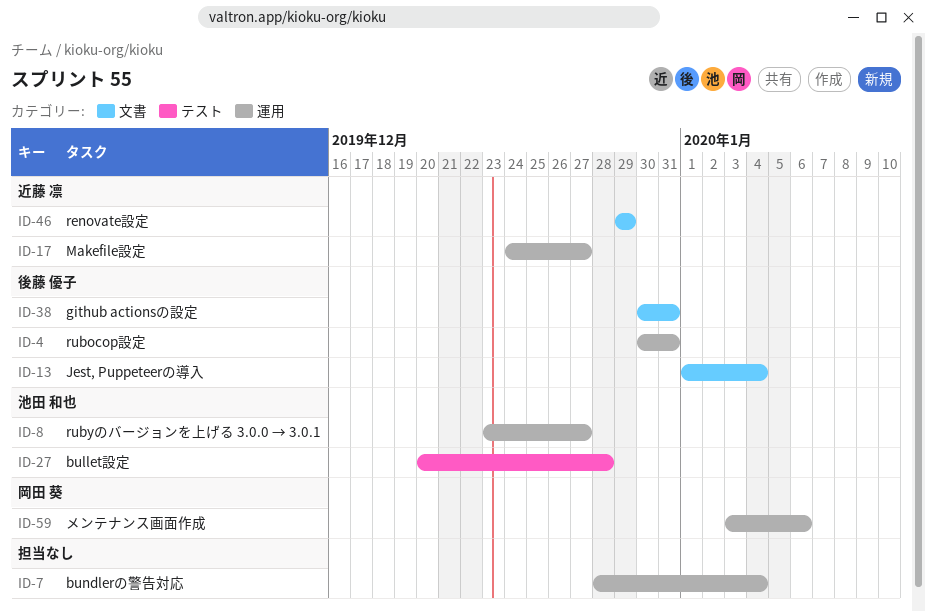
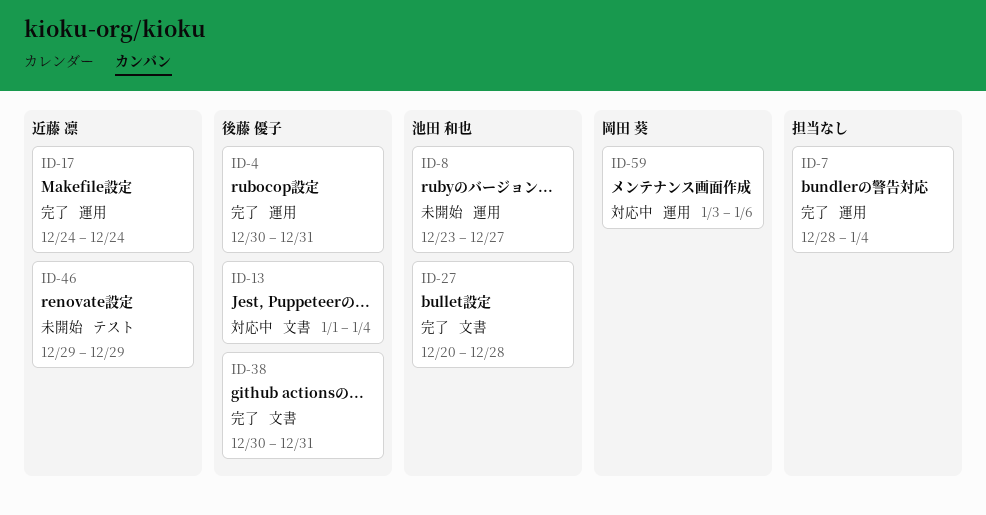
ID-17, due: Dec 27 -> Dec 24
ID-27, label: テスト -> 文書
ID-46, label: 文書 -> テスト

